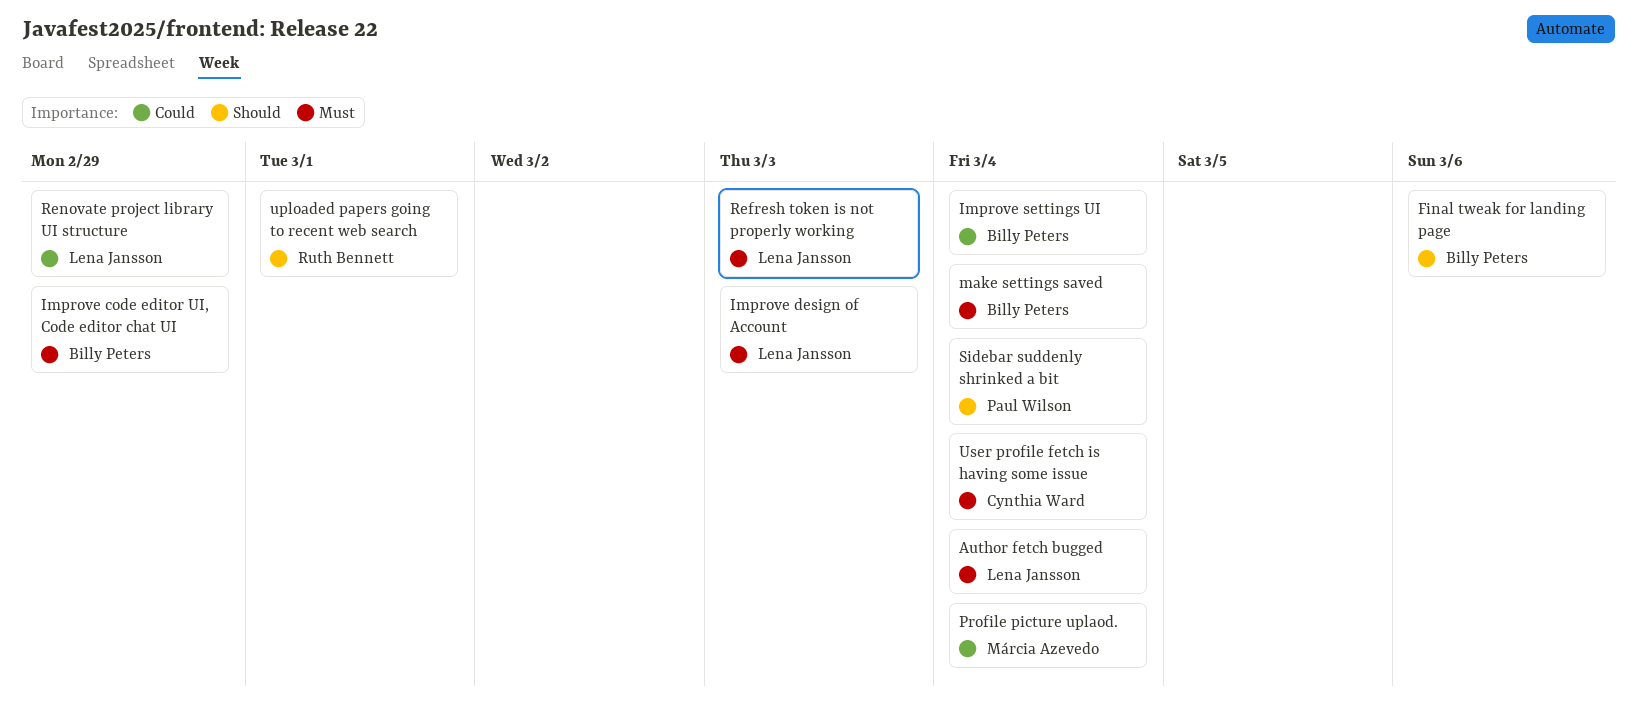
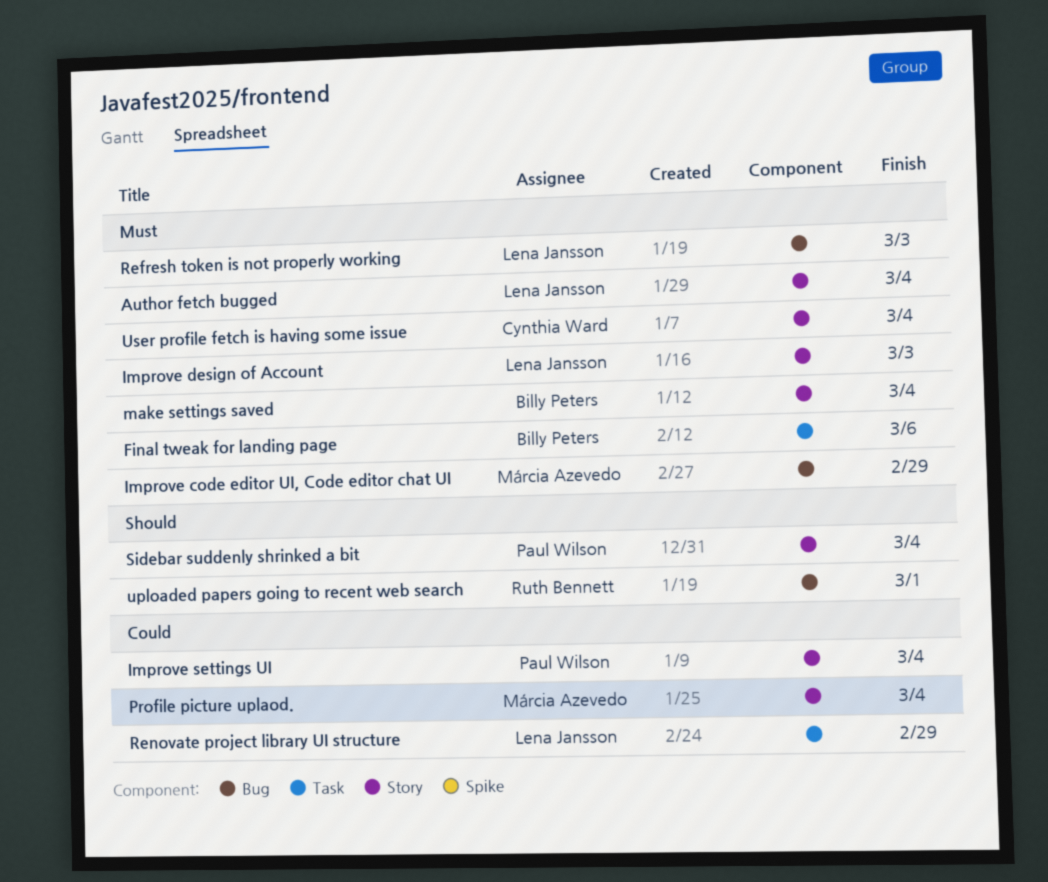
Final tweak for landing page, priority: Should -> Must
Improve code editor UI, Code editor chat UI, owner: Billy Peters -> Márcia Azevedo
Improve settings UI, owner: Billy Peters -> Paul Wilson

